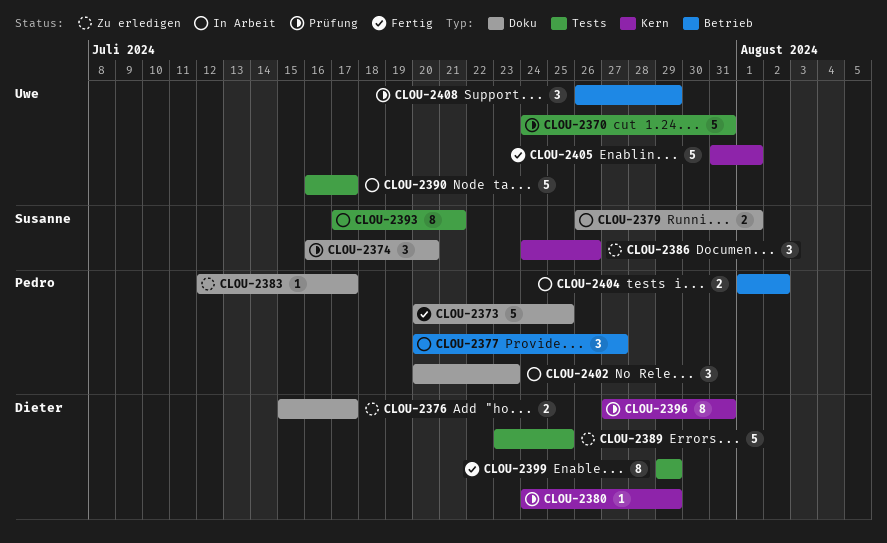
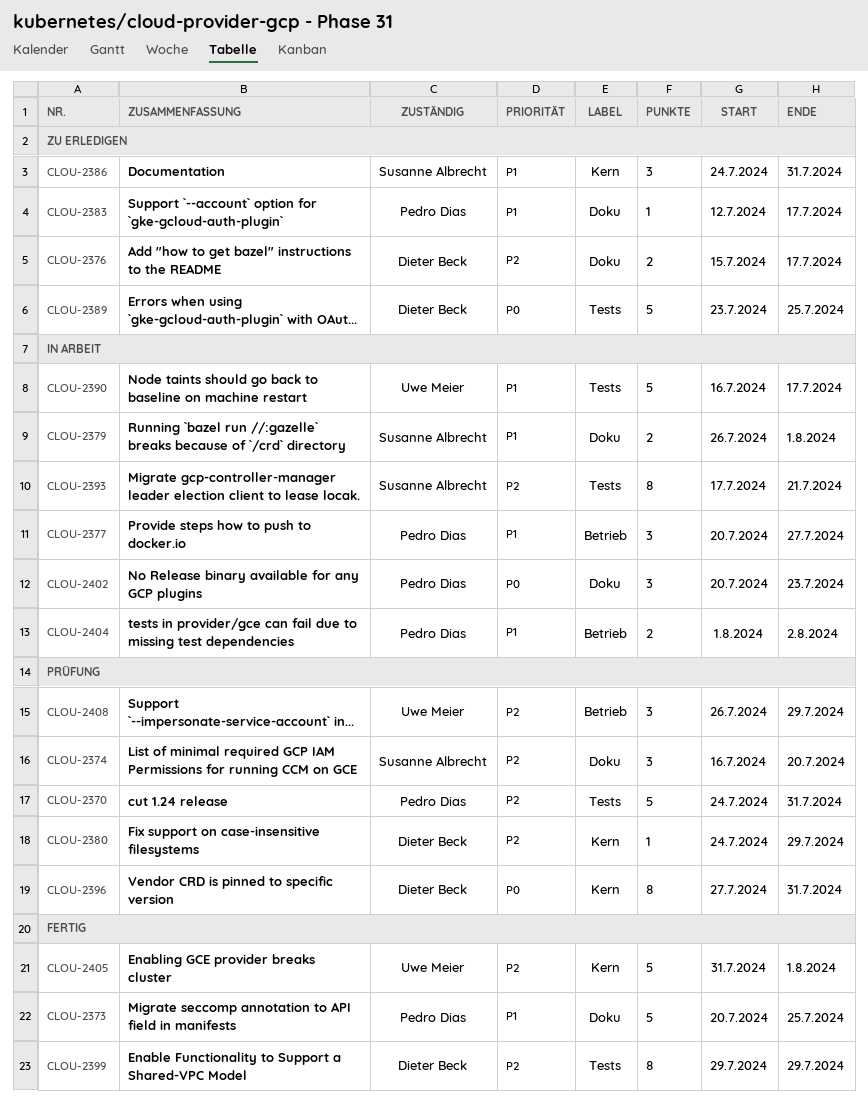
CLOU-2370, owner: Uwe Meier -> Pedro Dias
CLOU-2386, due: Jul 26 -> Jul 31

